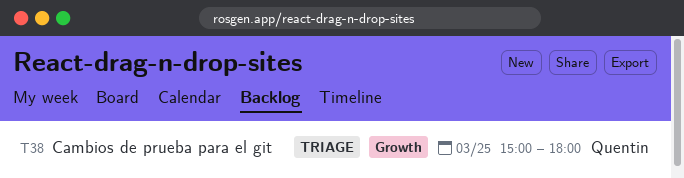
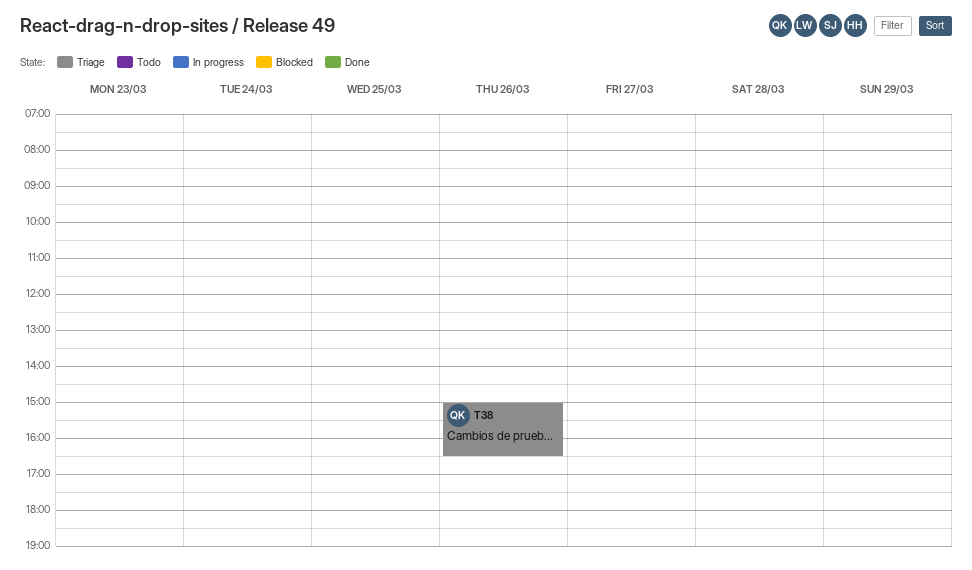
T38, day: Mar 25 -> Mar 26
T38, ends: 18:00 -> 16:30

